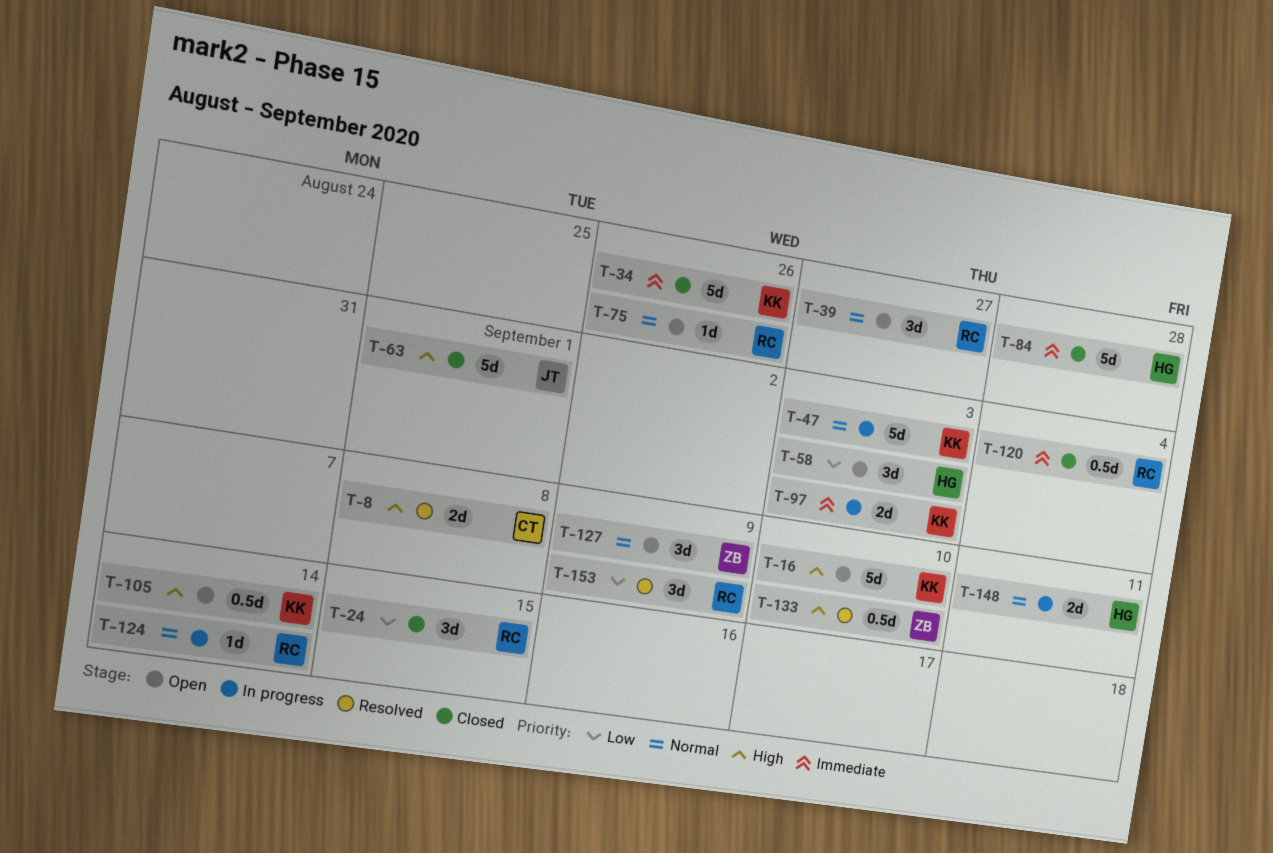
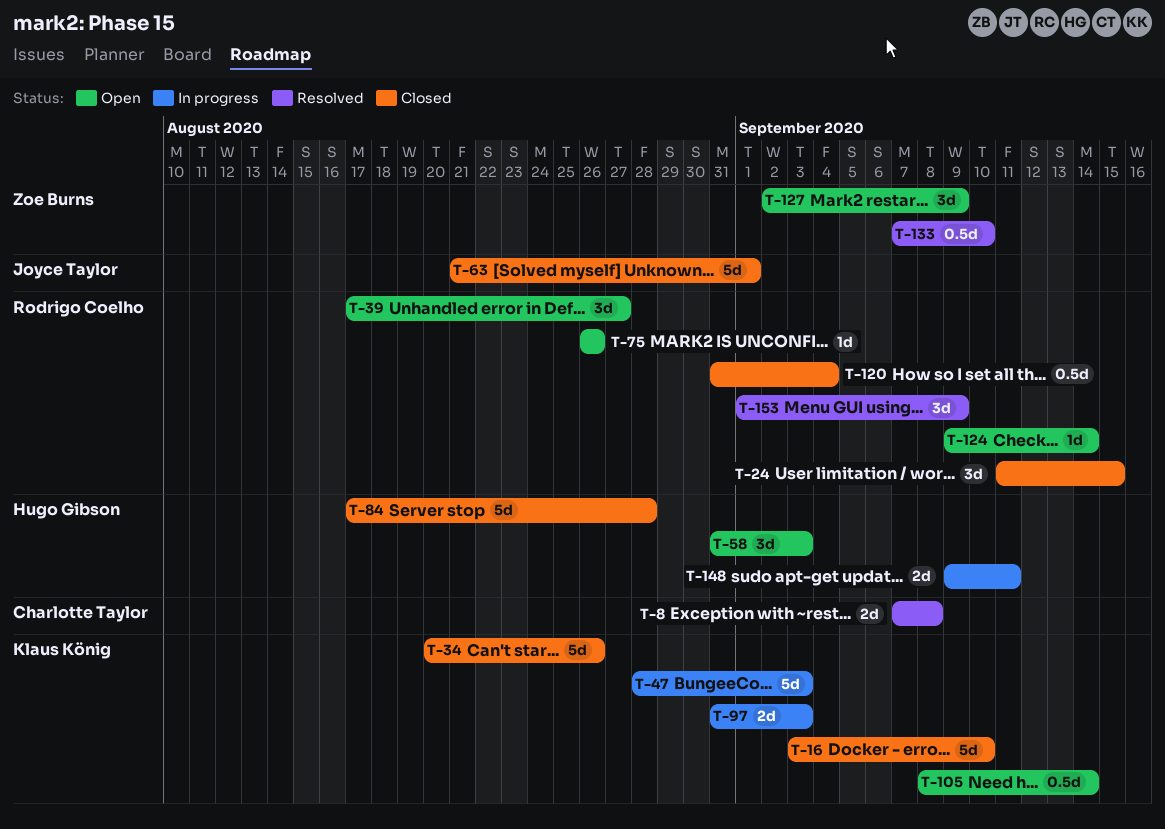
T-16, status: Open -> Closed
T-124, status: In progress -> Open

